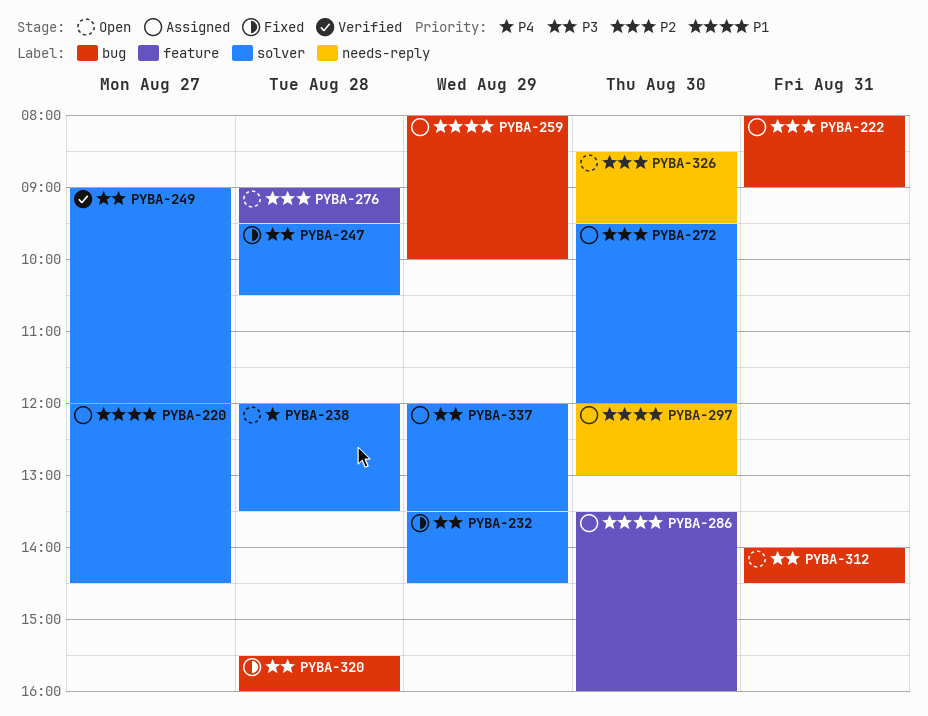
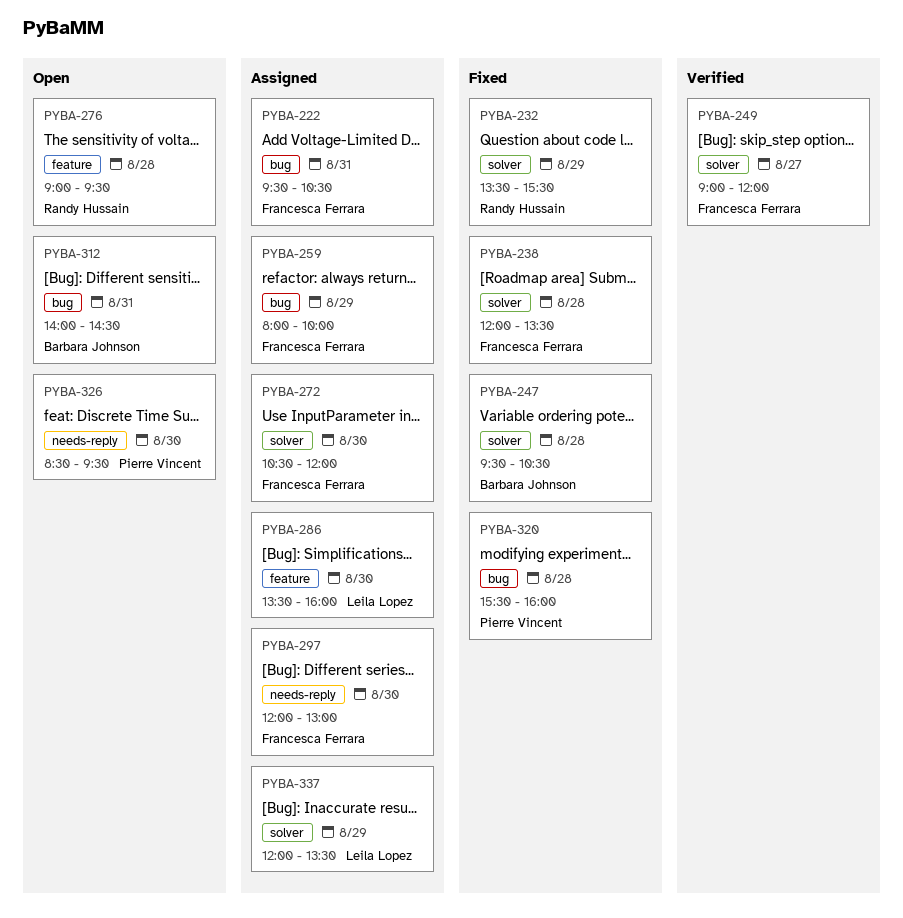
PYBA-220: present -> none
PYBA-222, begins: 08:00 -> 09:30
PYBA-222, ends: 09:00 -> 10:30
PYBA-232, ends: 14:30 -> 15:30
PYBA-238, status: Open -> Fixed
PYBA-272, begins: 09:30 -> 10:30

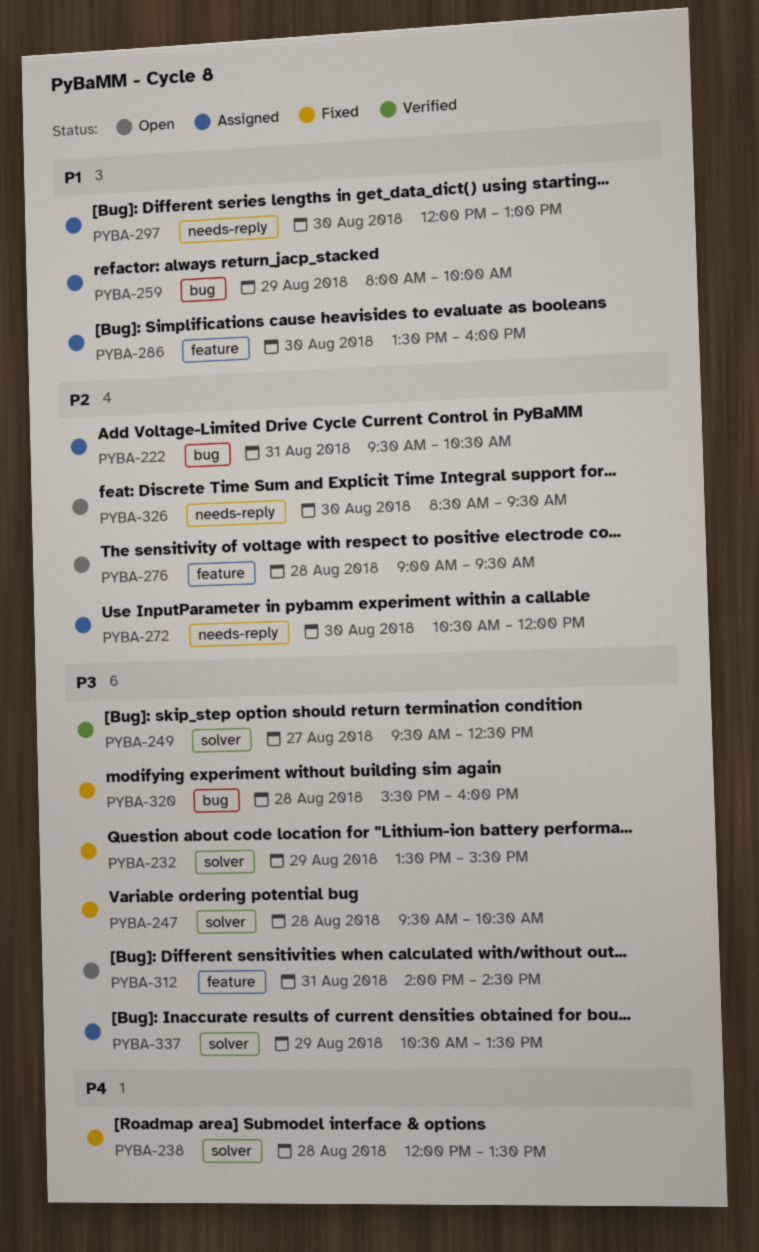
PYBA-249, begins: 09:00 -> 09:30
PYBA-249, ends: 12:00 -> 12:30
PYBA-272, label: solver -> needs-reply
PYBA-312, label: bug -> feature
PYBA-337, begins: 12:00 -> 10:30

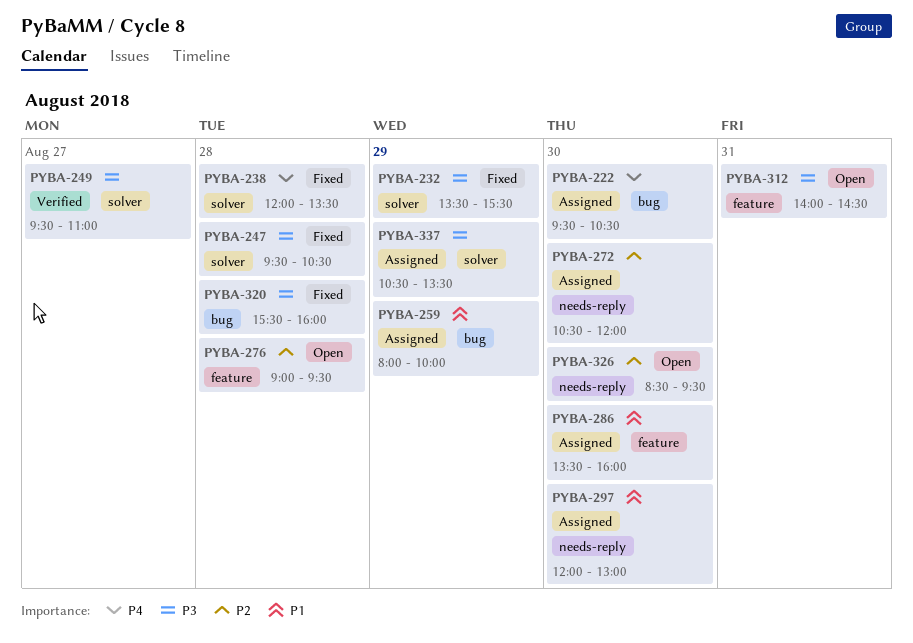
PYBA-222, priority: P2 -> P4
PYBA-222, day: Aug 31 -> Aug 30
PYBA-249, ends: 12:30 -> 11:00

